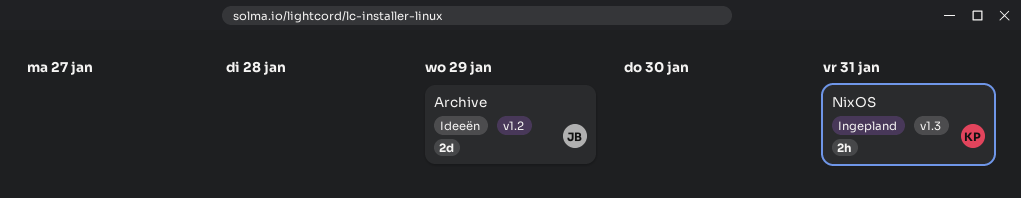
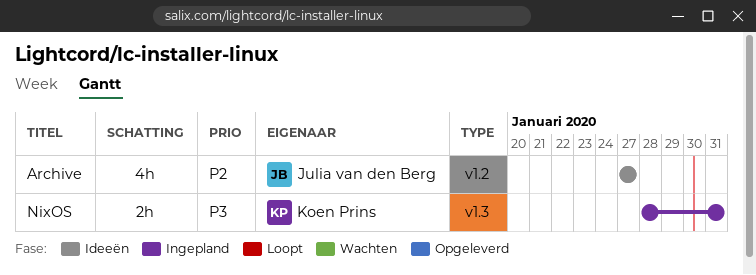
Archive, estimate: 2d -> 4h
Archive, due: Jan 29 -> Jan 27

